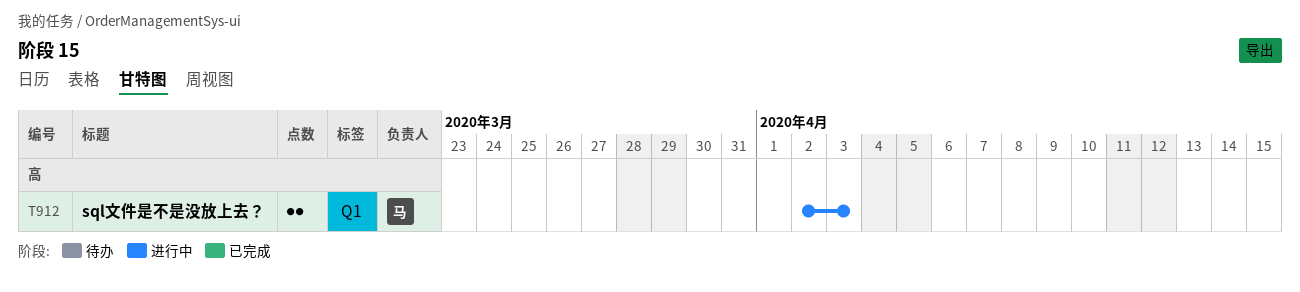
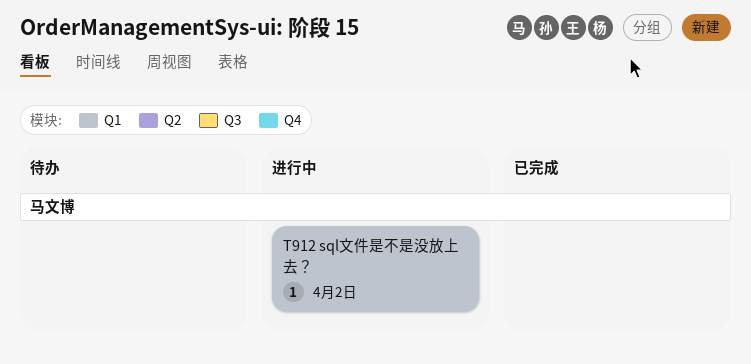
T912, estimate: 2 -> 1
T912, due: Apr 3 -> Apr 2

